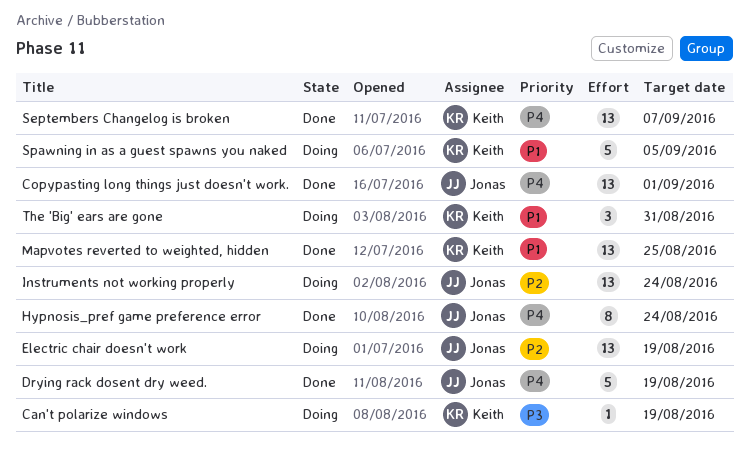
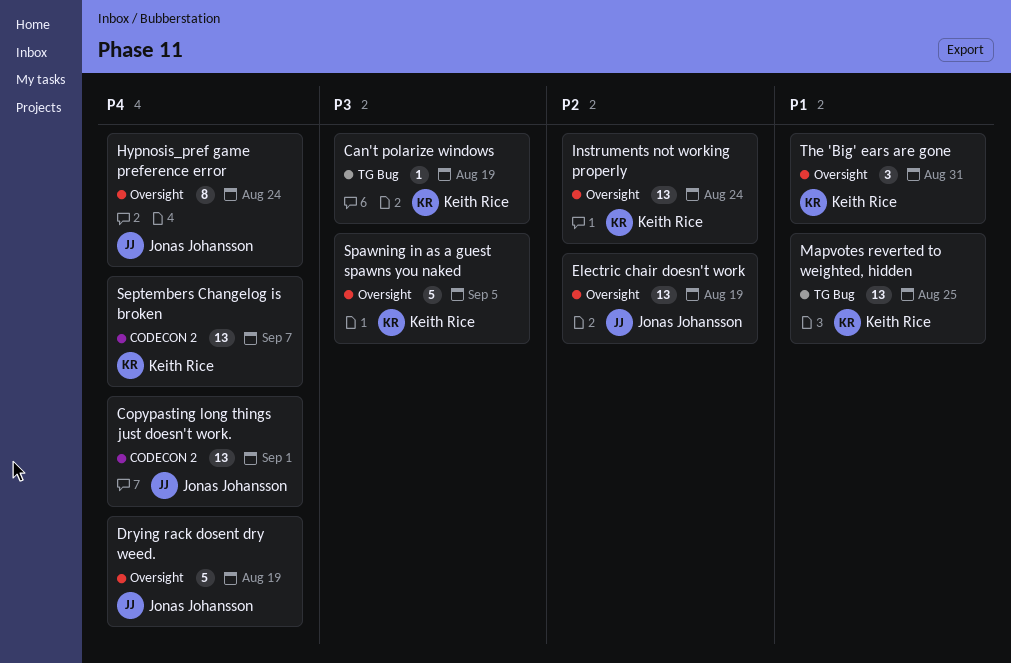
Instruments not working properly, owner: Jonas Johansson -> Keith Rice
Spawning in as a guest spawns you naked, priority: P1 -> P3

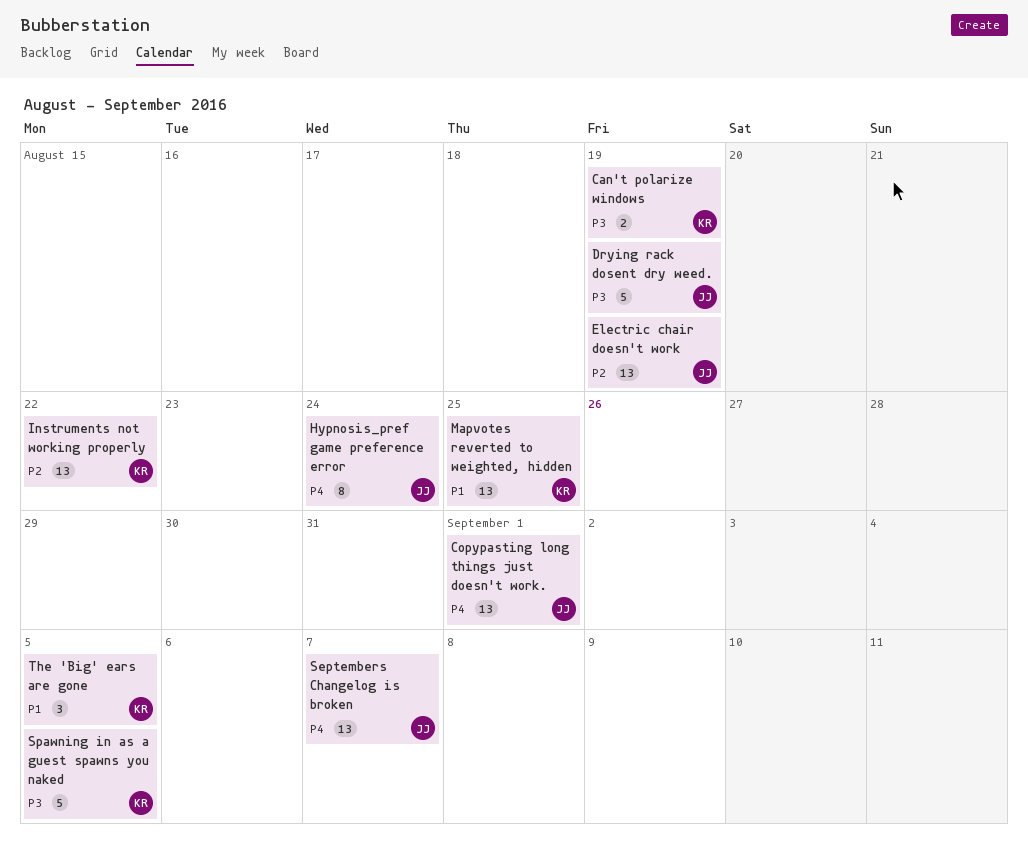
Can't polarize windows, estimate: 1 -> 2
Drying rack dosent dry weed., priority: P4 -> P3
Instruments not working properly, due: Aug 24 -> Aug 22
Septembers Changelog is broken, owner: Keith Rice -> Jonas Johansson
The 'Big' ears are gone, due: Aug 31 -> Sep 5

